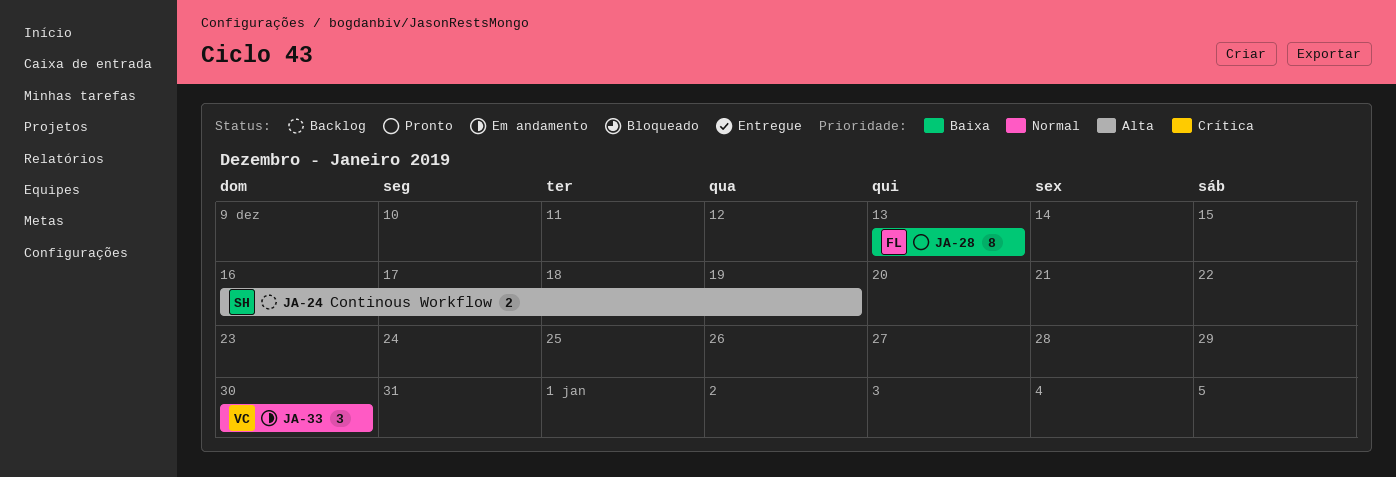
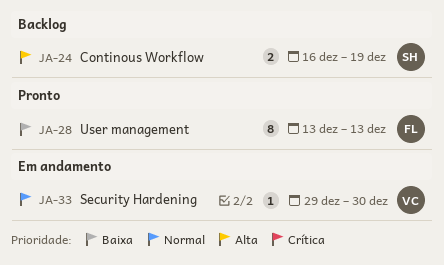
JA-33, estimate: 3 -> 1
JA-33, start: Dec 30 -> Dec 29

